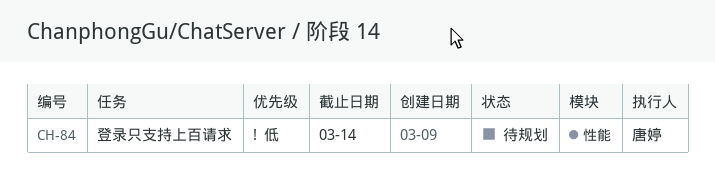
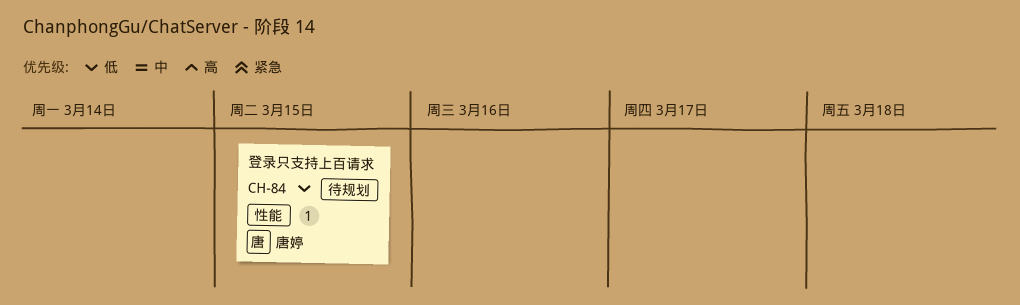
CH-84, due: Mar 14 -> Mar 15

